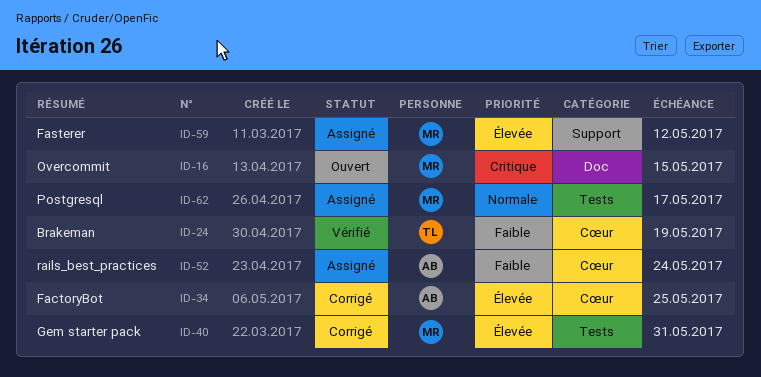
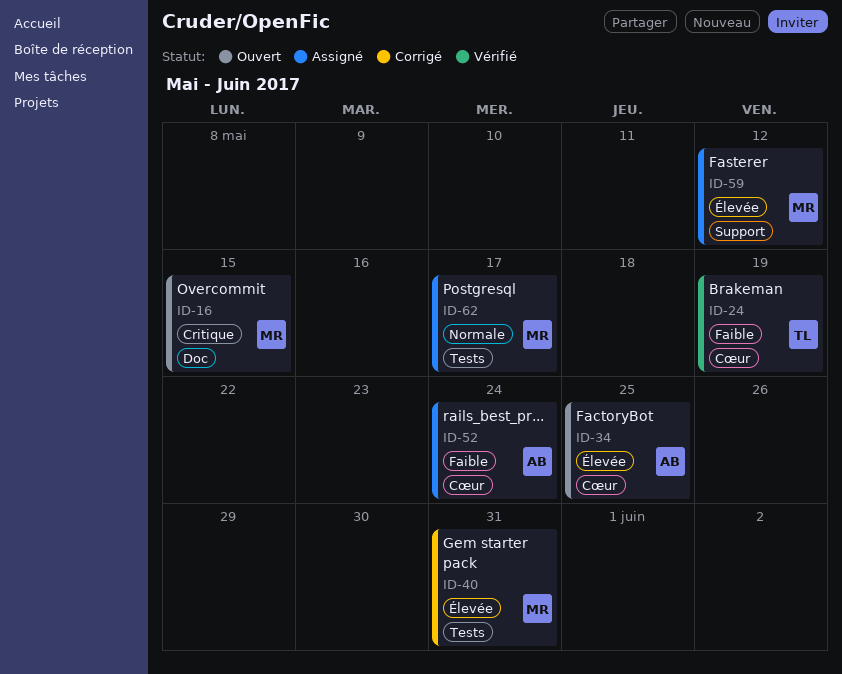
ID-34, status: Corrigé -> Ouvert

